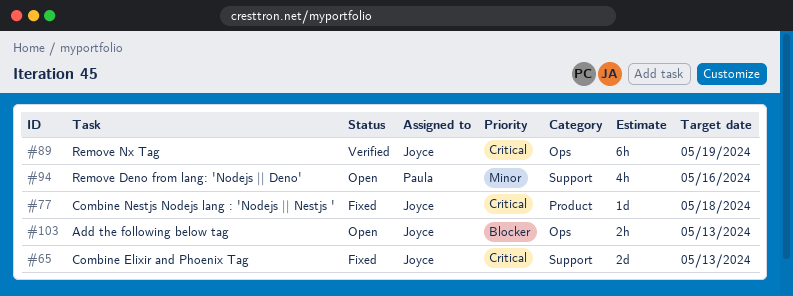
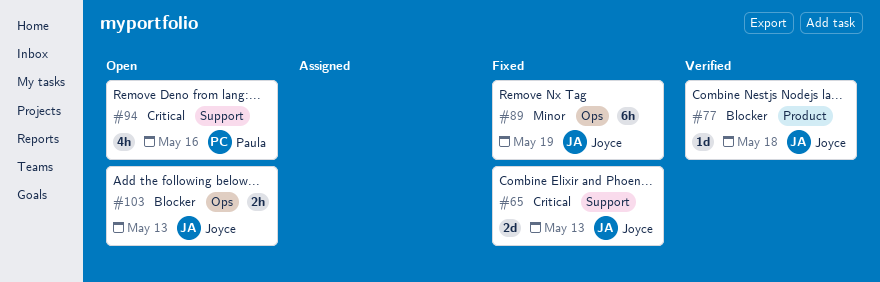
#77, status: Fixed -> Verified
#77, priority: Critical -> Blocker
#89, status: Verified -> Fixed
#89, priority: Critical -> Minor
#94, priority: Minor -> Critical

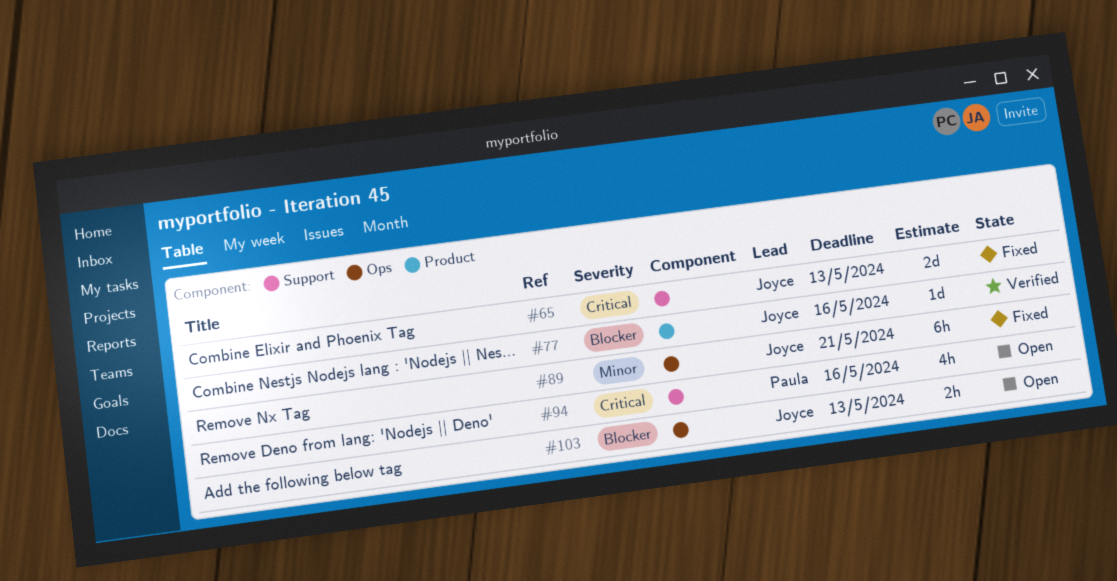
#77, due: May 18 -> May 16
#89, due: May 19 -> May 21

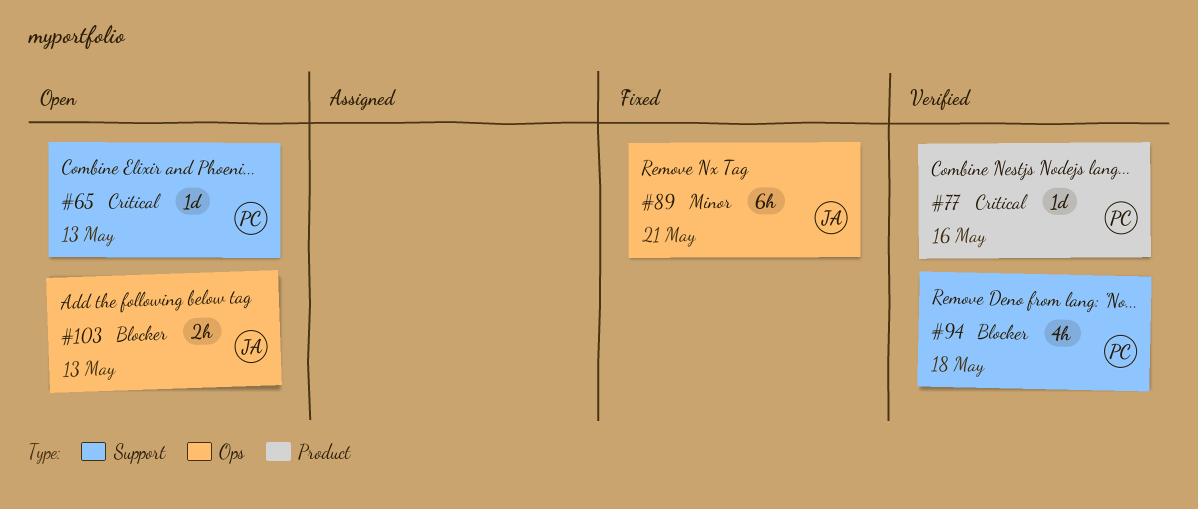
#65, status: Fixed -> Open
#65, owner: Joyce -> Paula
#65, estimate: 2d -> 1d
#77, owner: Joyce -> Paula
#77, priority: Blocker -> Critical
#94, status: Open -> Verified
#94, priority: Critical -> Blocker
#94, due: May 16 -> May 18

